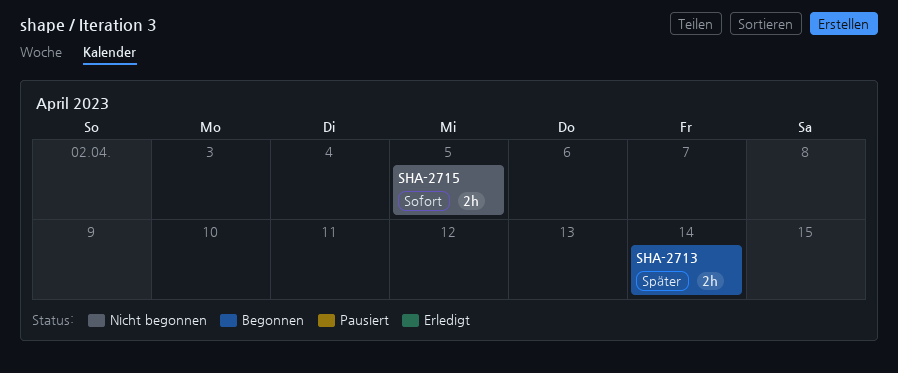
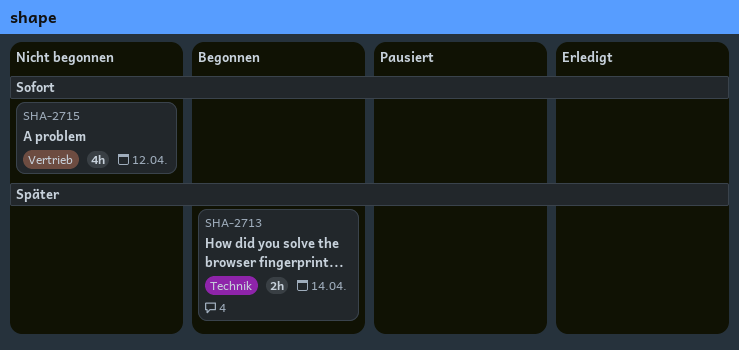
SHA-2715, estimate: 2h -> 4h
SHA-2715, due: Apr 5 -> Apr 12

